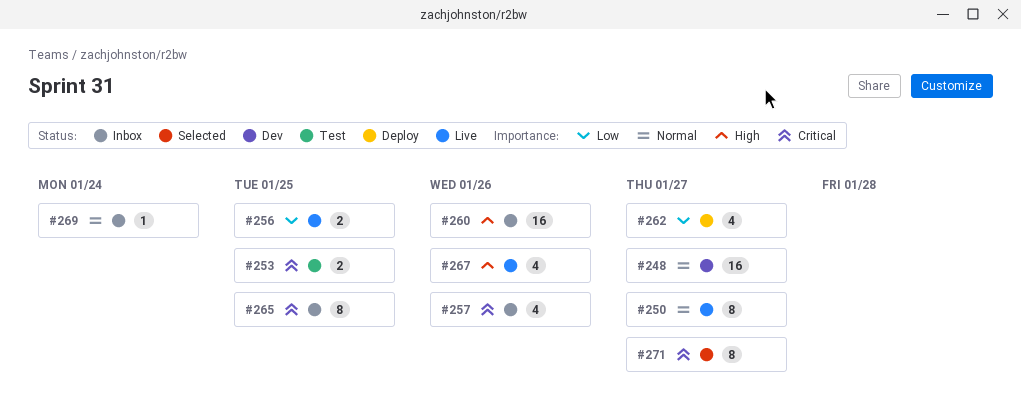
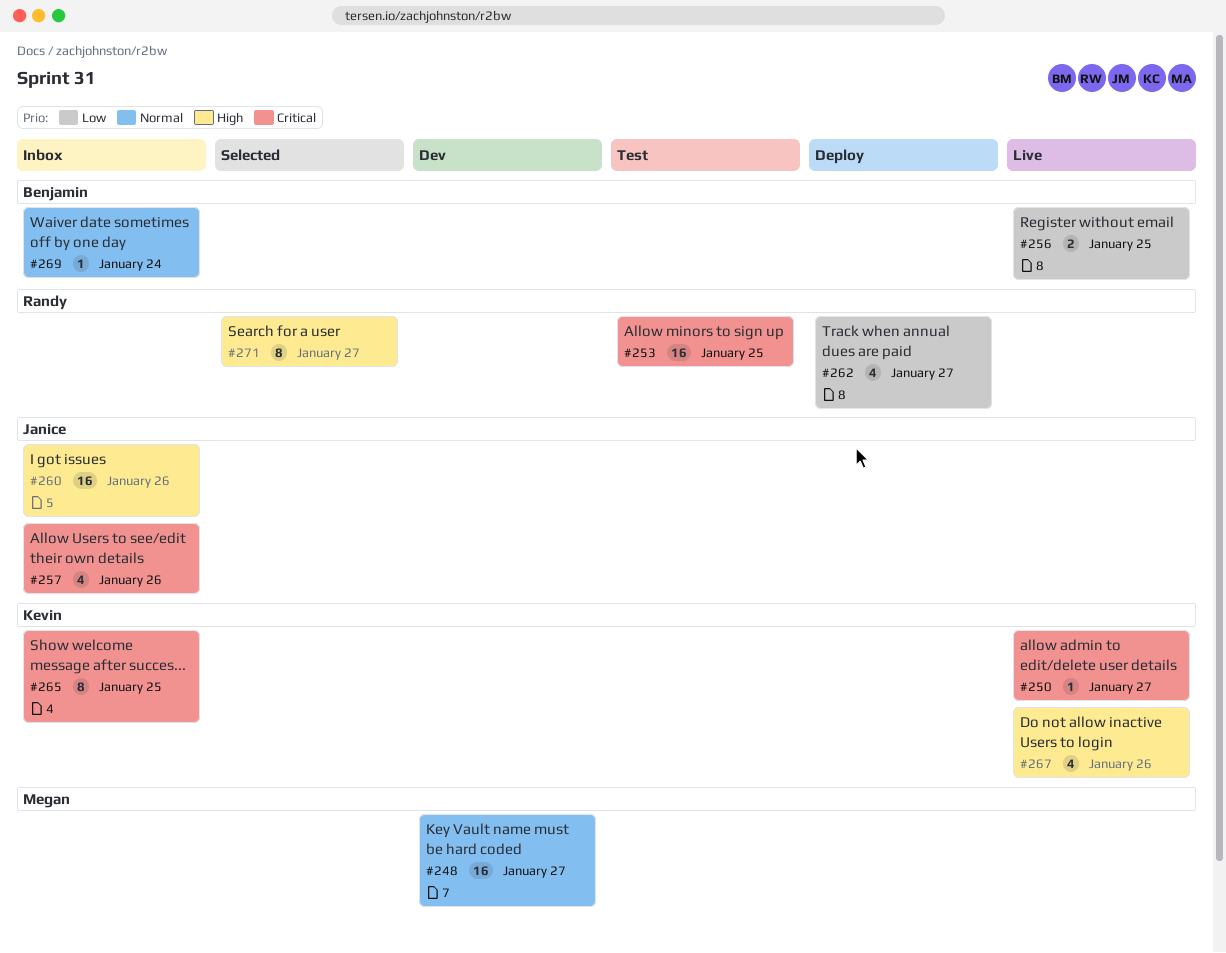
#250, priority: Normal -> Critical
#250, estimate: 8 -> 1
#253, estimate: 2 -> 16
#271, priority: Critical -> High

